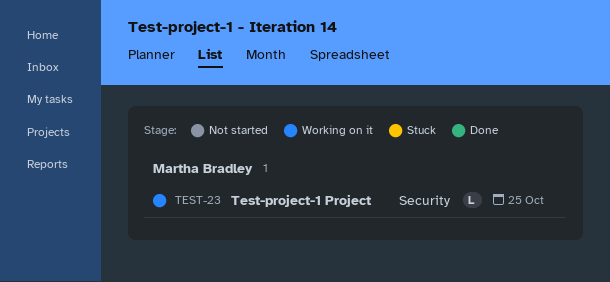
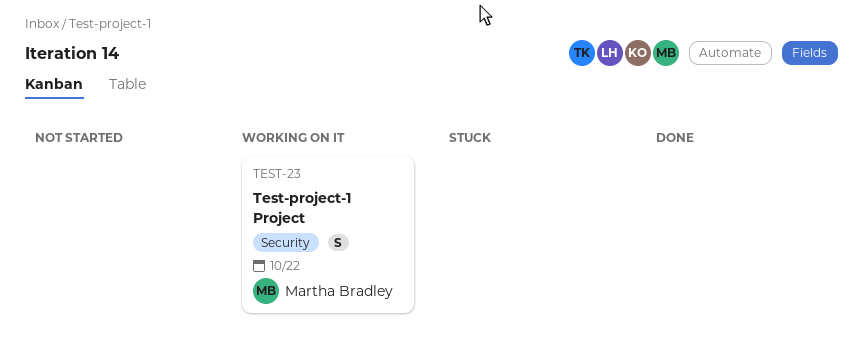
TEST-23, estimate: L -> S
TEST-23, due: Oct 25 -> Oct 22

